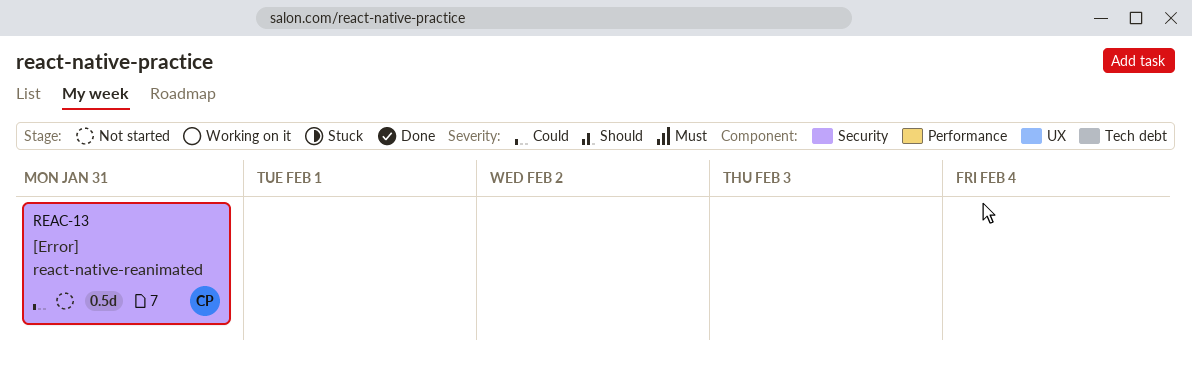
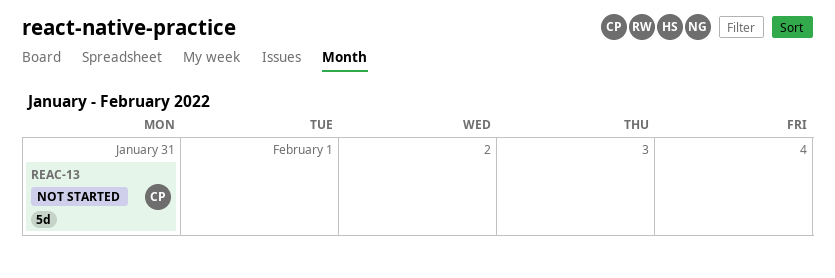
REAC-13, estimate: 0.5d -> 5d

